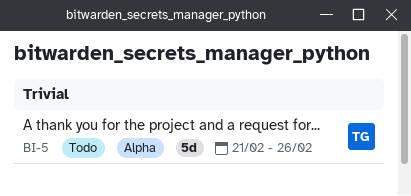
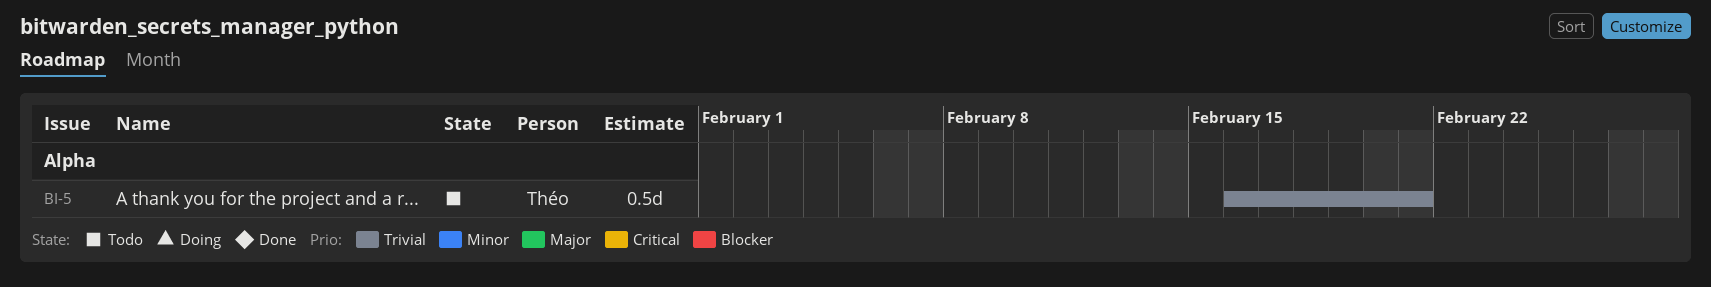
BI-5, estimate: 5d -> 0.5d
BI-5, start: Feb 21 -> Feb 16
BI-5, due: Feb 26 -> Feb 21

